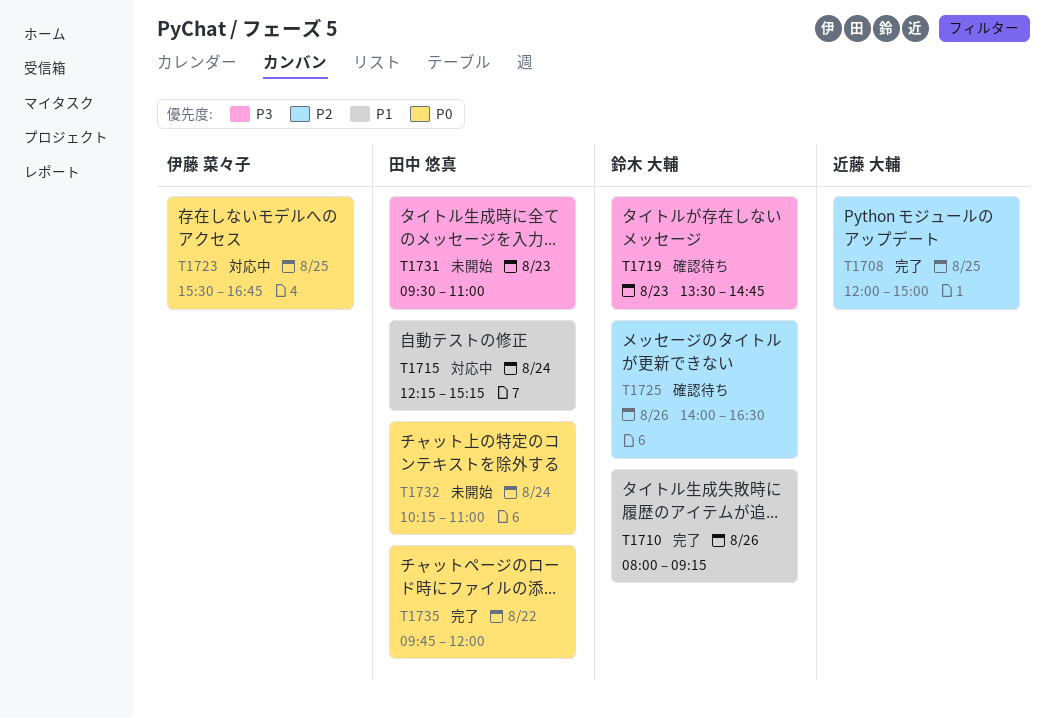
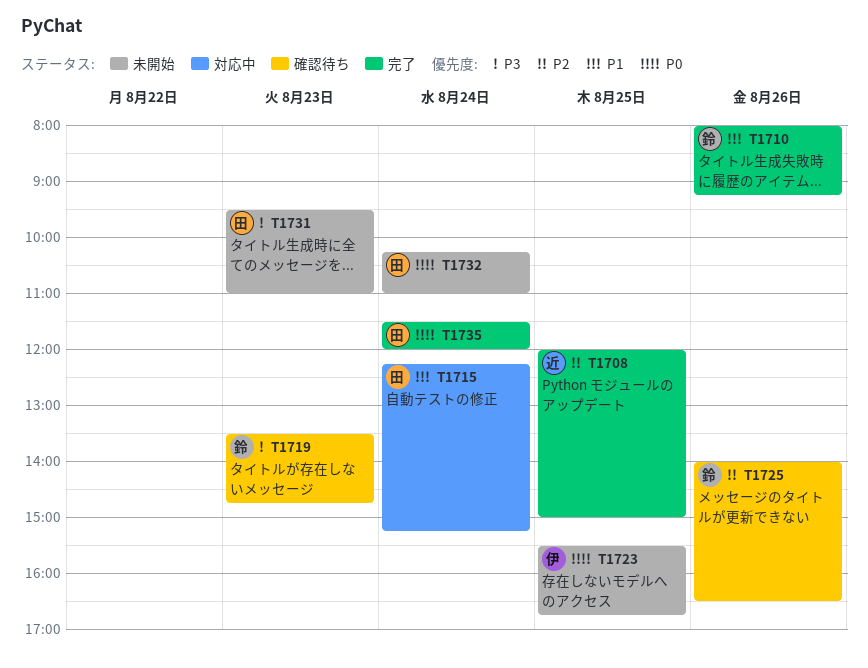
T1723, status: 対応中 -> 未開始
T1735, day: Aug 22 -> Aug 24
T1735, begins: 09:45 -> 11:30

